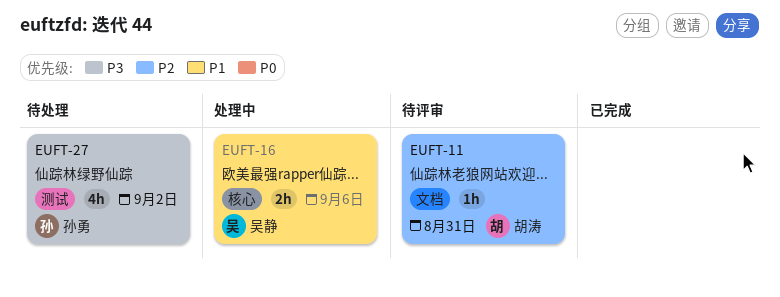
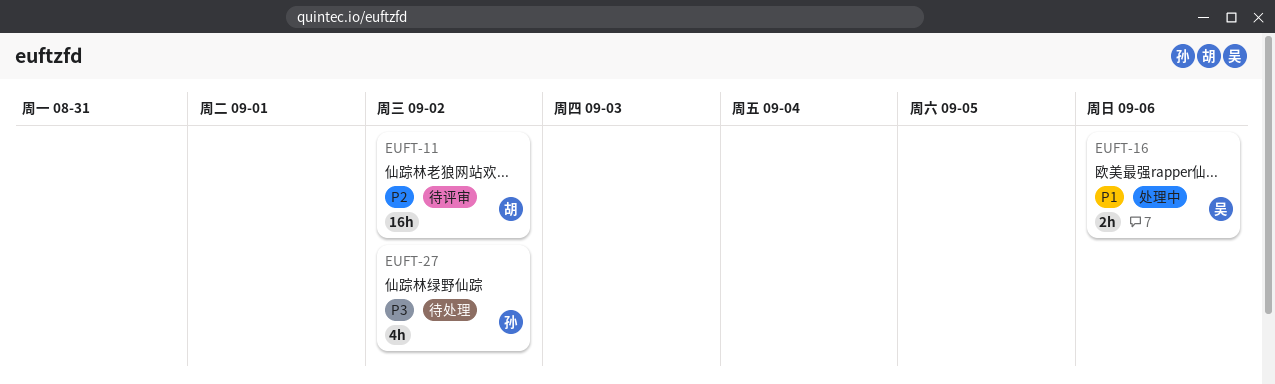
EUFT-11, estimate: 1h -> 16h
EUFT-11, due: Aug 31 -> Sep 2

